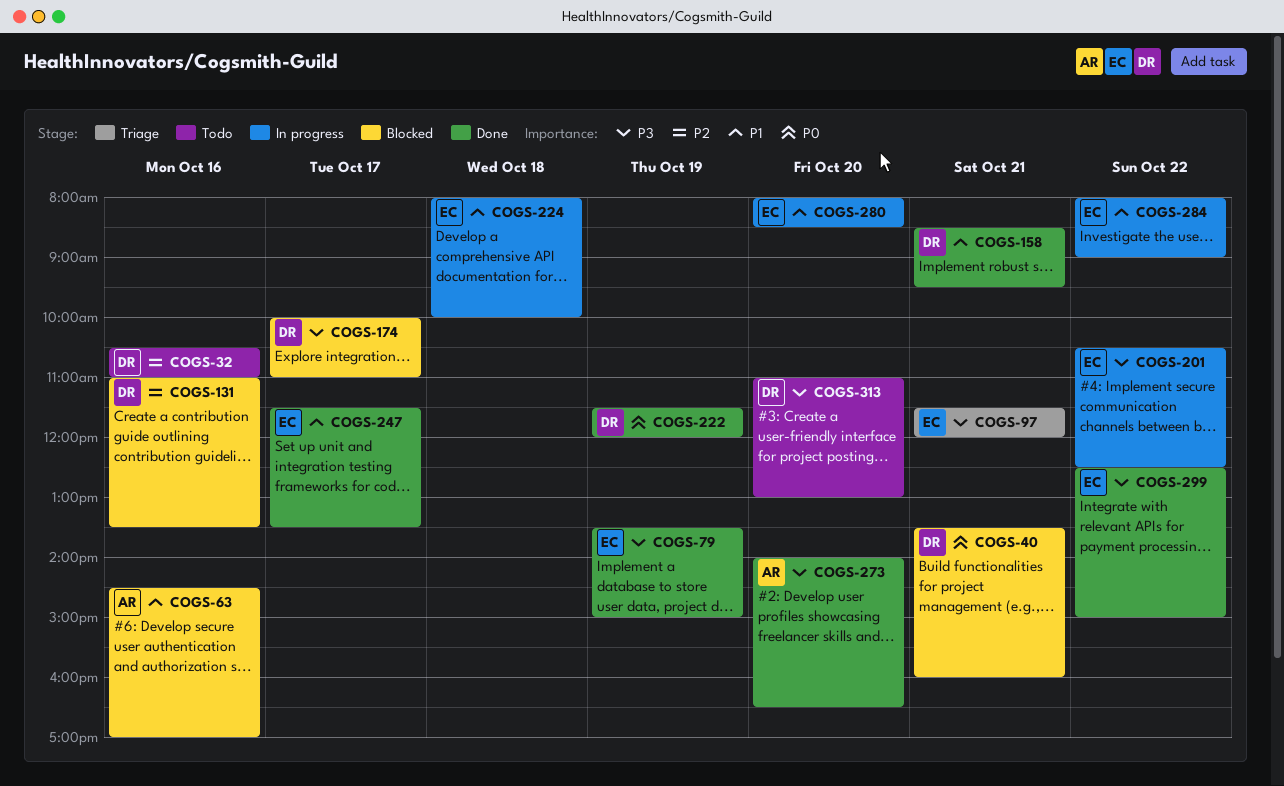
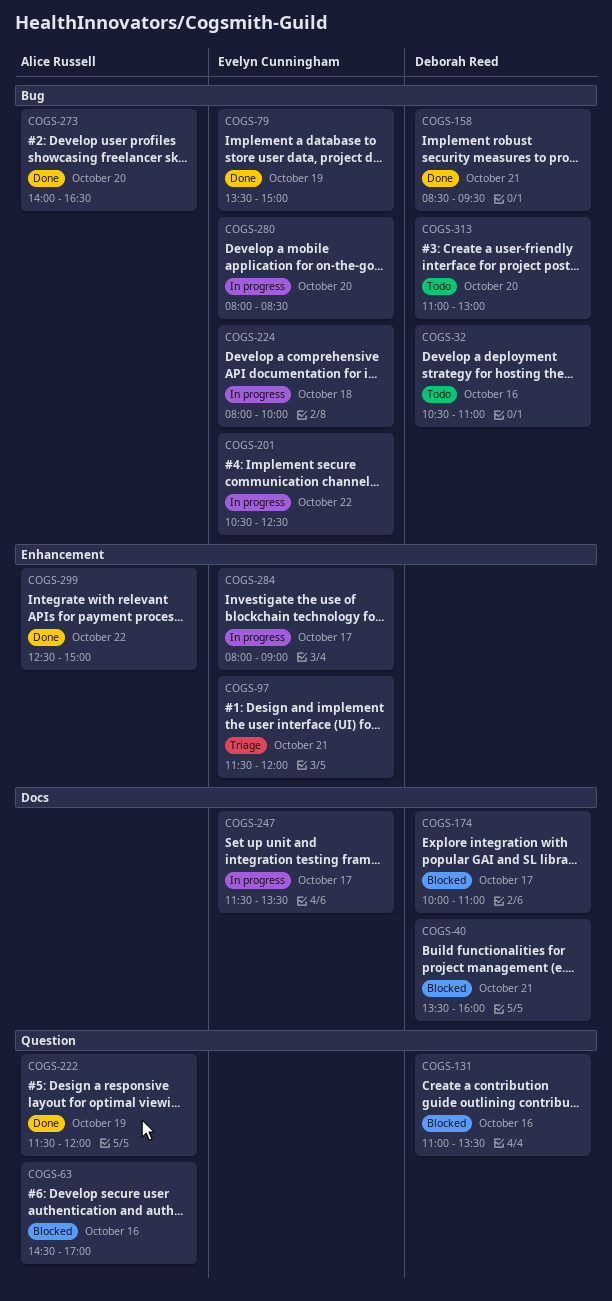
COGS-222, owner: Deborah Reed -> Alice Russell
COGS-247, status: Done -> In progress
COGS-284, day: Oct 22 -> Oct 17
COGS-299, owner: Evelyn Cunningham -> Alice Russell

